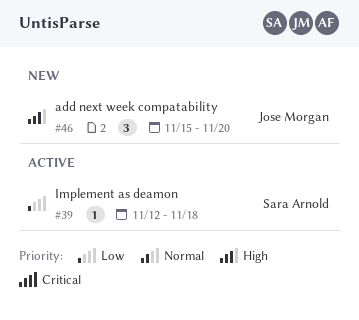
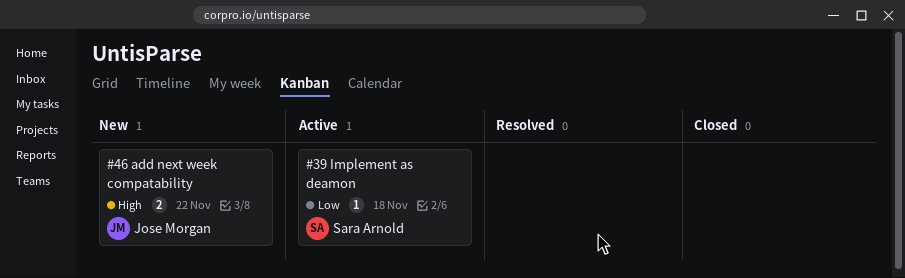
#46, estimate: 3 -> 2
#46, due: Nov 20 -> Nov 22

